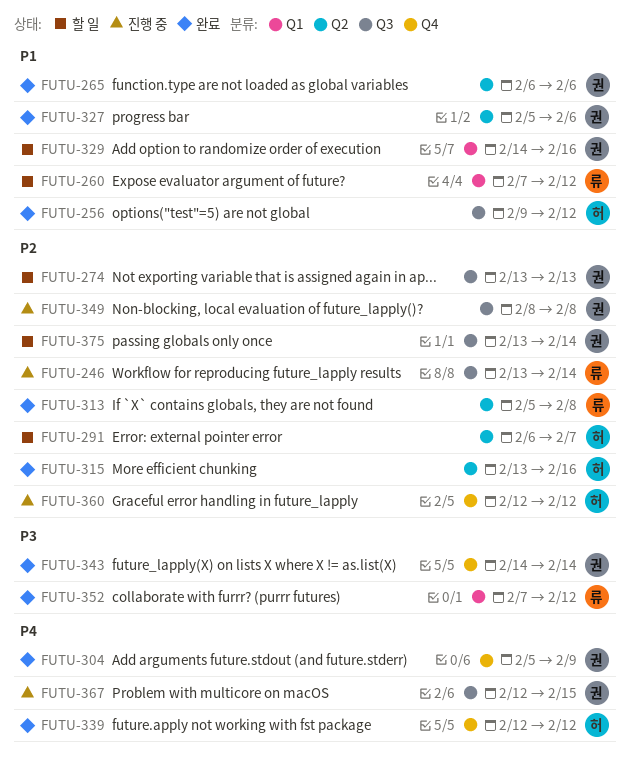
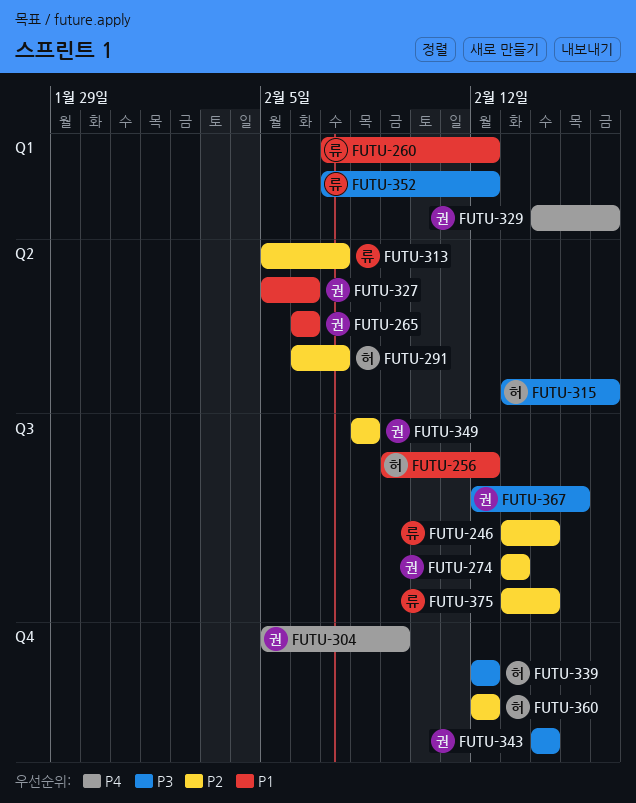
FUTU-313, due: Feb 8 -> Feb 7
FUTU-315, priority: P2 -> P3
FUTU-329, priority: P1 -> P4
FUTU-339, priority: P4 -> P3
FUTU-367, priority: P4 -> P3
FUTU-375, owner: 권 -> 류

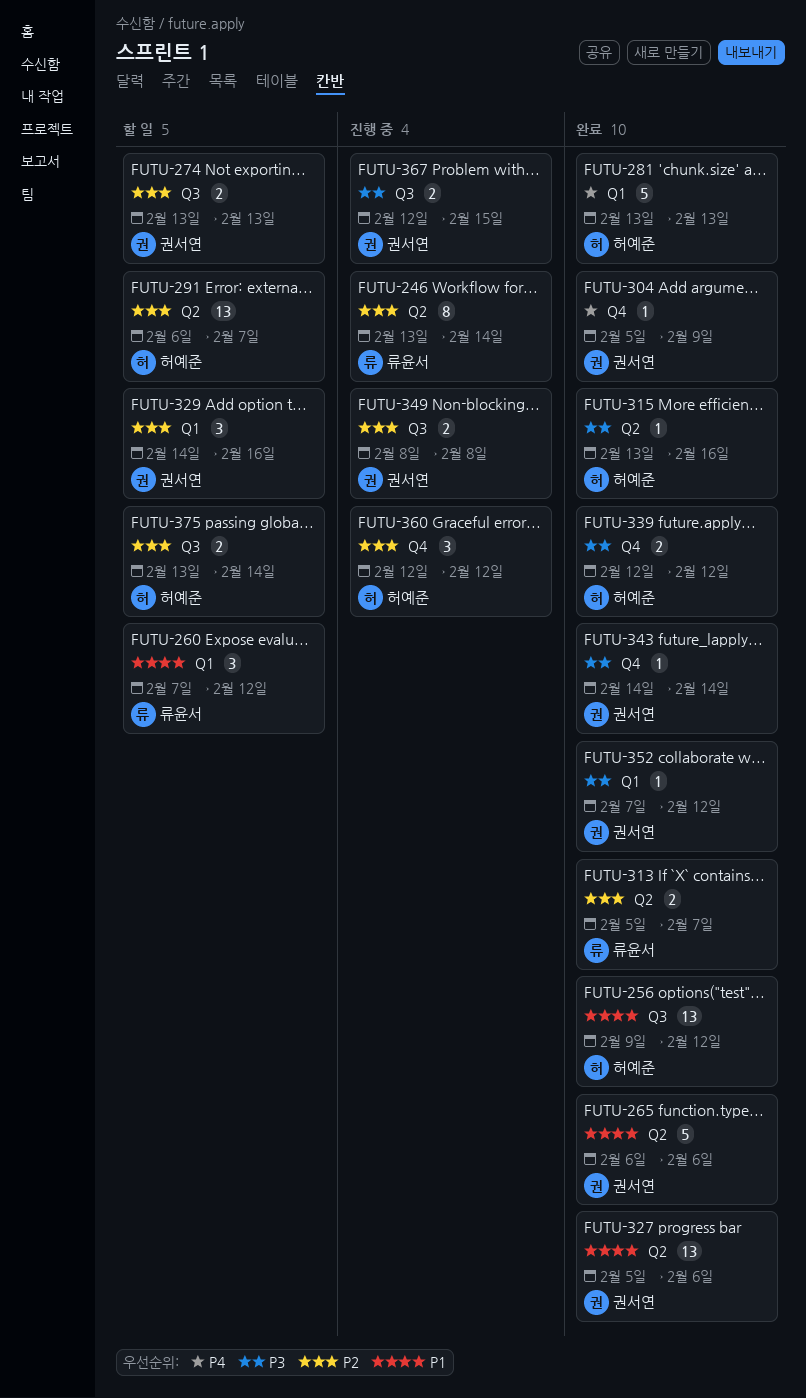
FUTU-246, label: Q3 -> Q2
FUTU-281: none -> present
FUTU-329, priority: P4 -> P2
FUTU-352, owner: 류윤서 -> 권서연
FUTU-375, owner: 류윤서 -> 허예준

